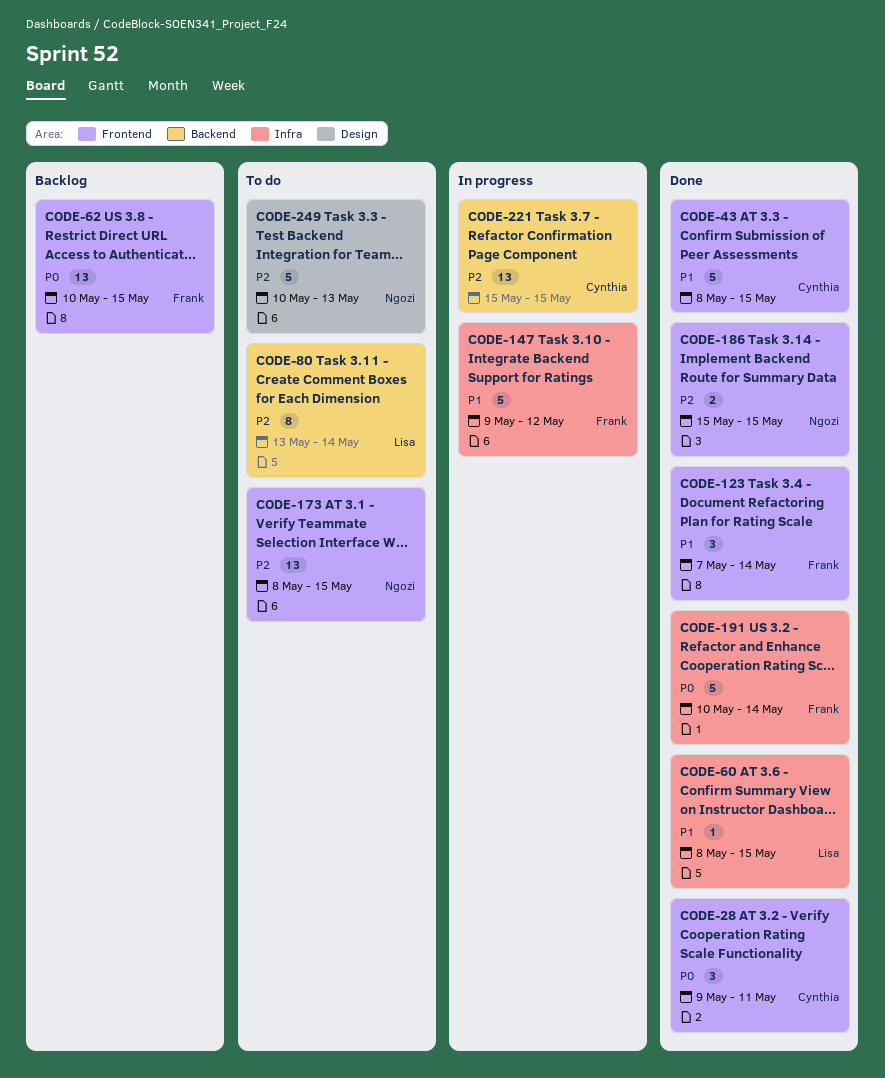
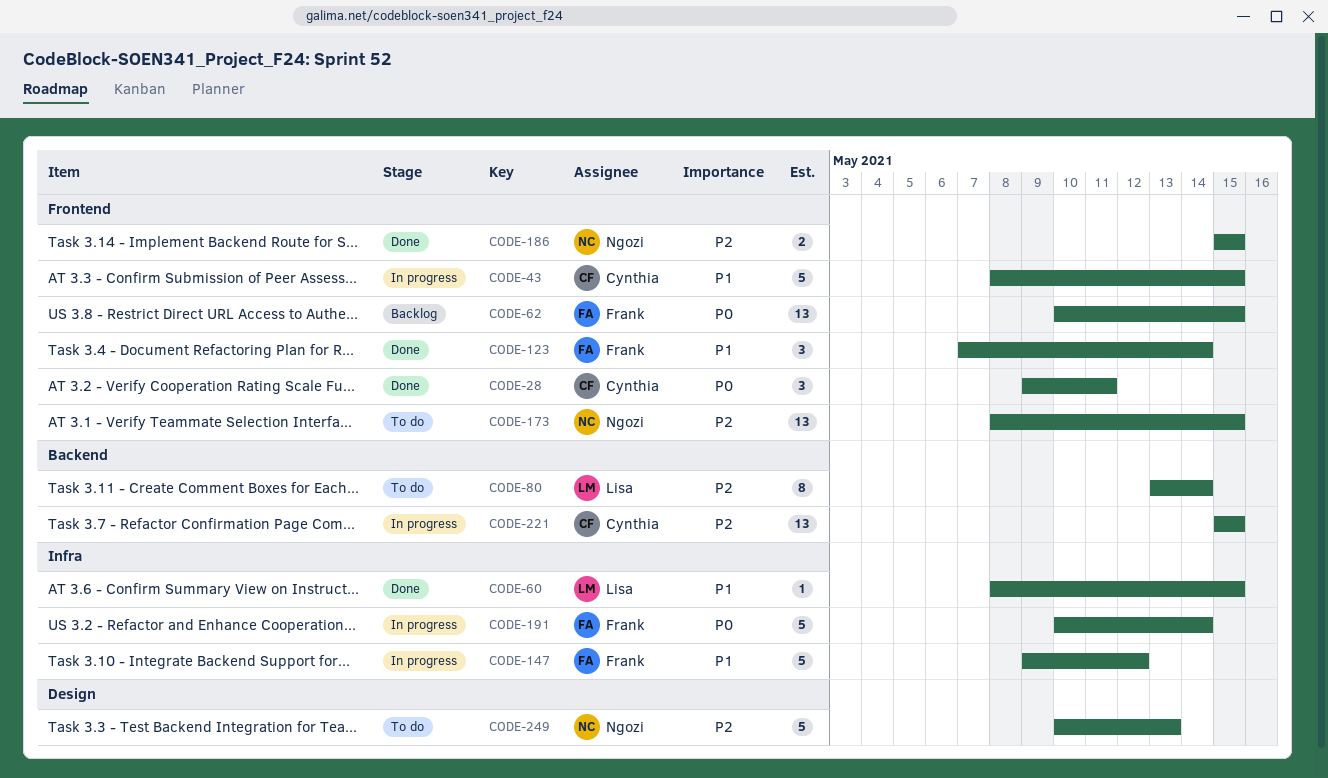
CODE-43, status: Done -> In progress
CODE-191, status: Done -> In progress

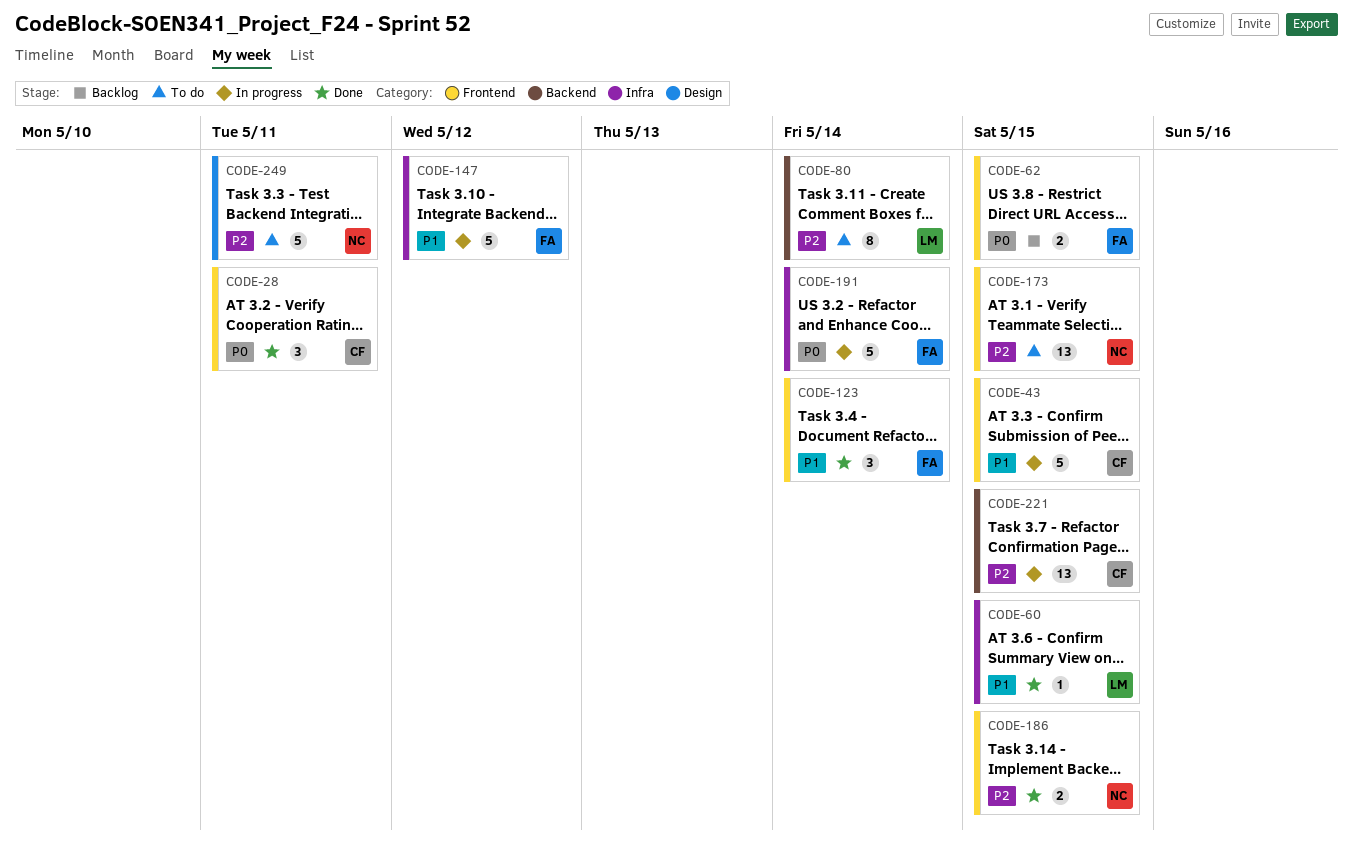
CODE-62, estimate: 13 -> 2
CODE-249, due: May 13 -> May 11

